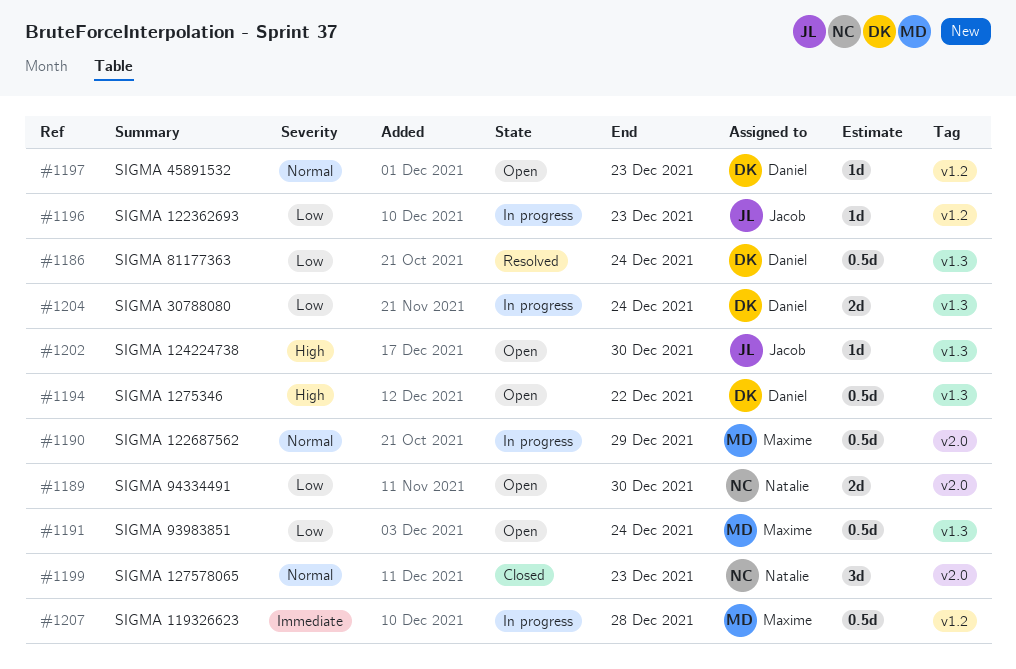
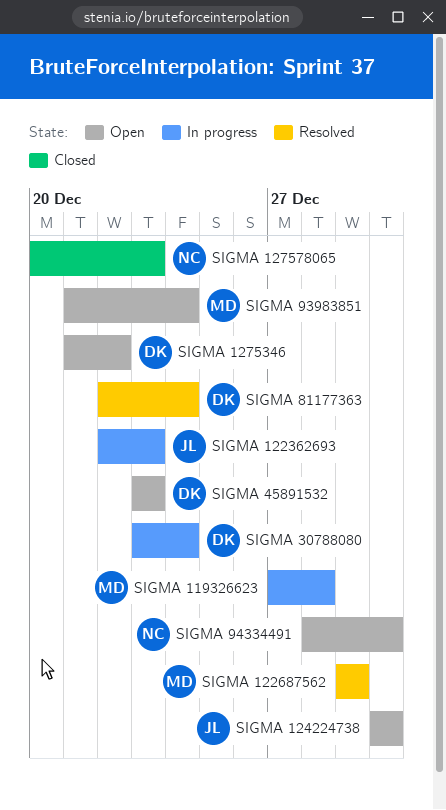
SIGMA 122687562, status: In progress -> Resolved

